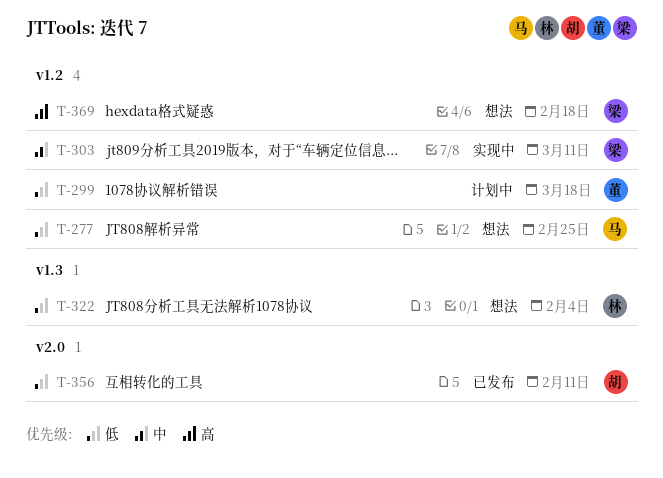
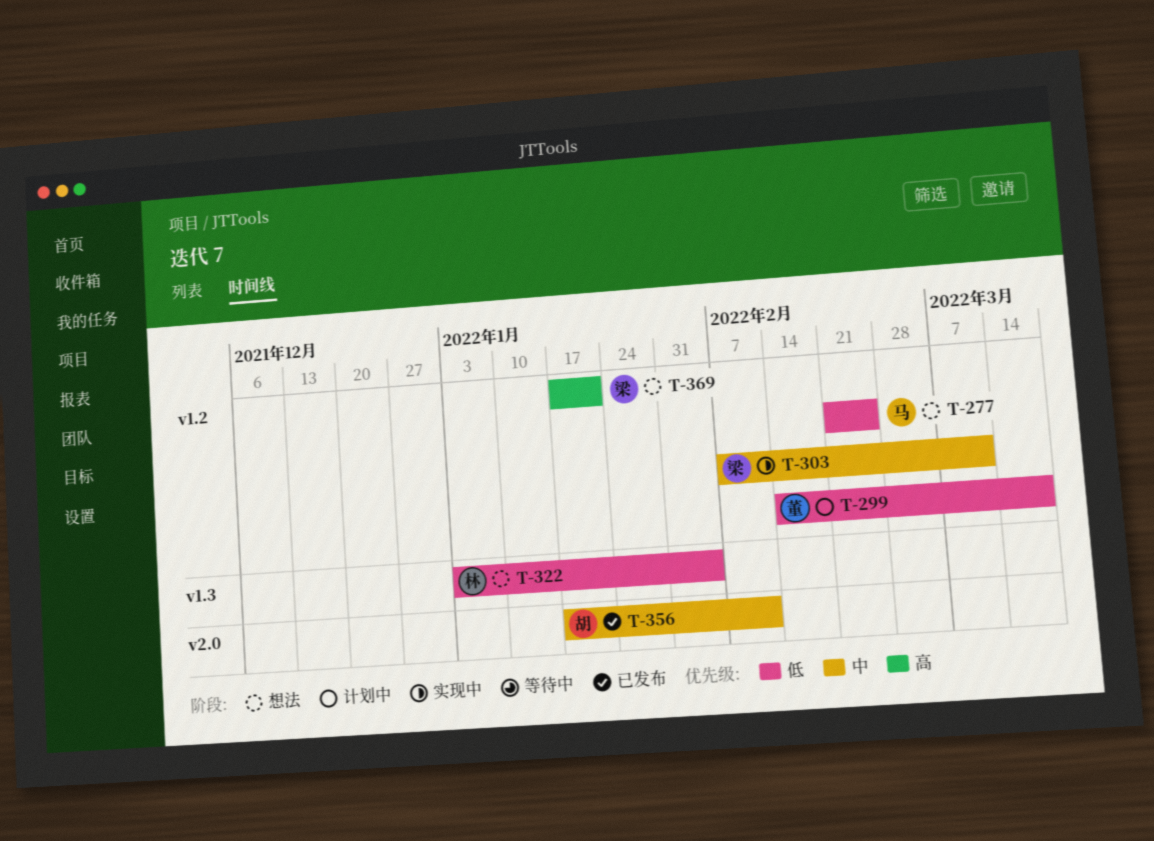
T-356, priority: 低 -> 中
T-369, due: Feb 18 -> Jan 21

